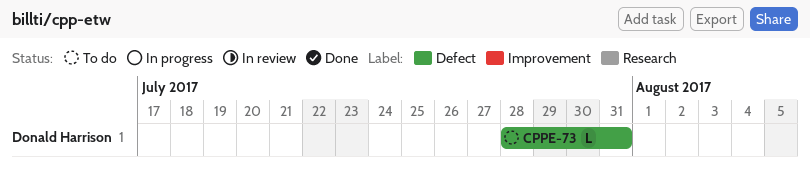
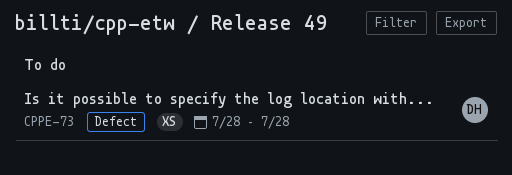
CPPE-73, estimate: L -> XS
CPPE-73, due: Jul 31 -> Jul 28

